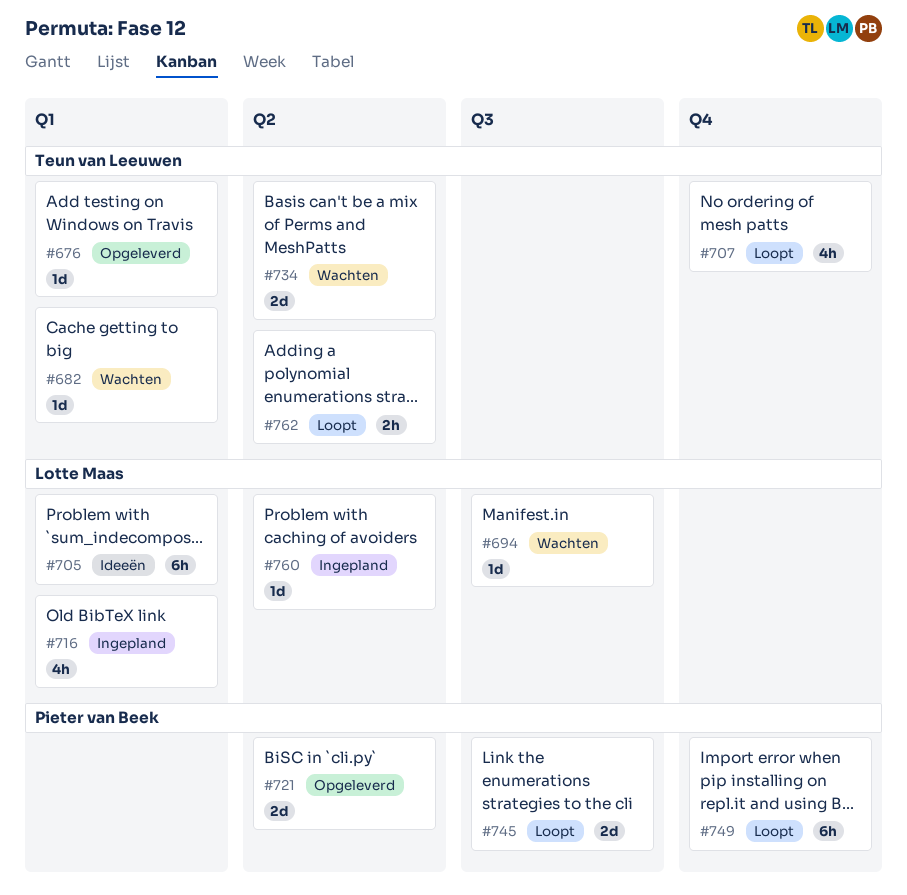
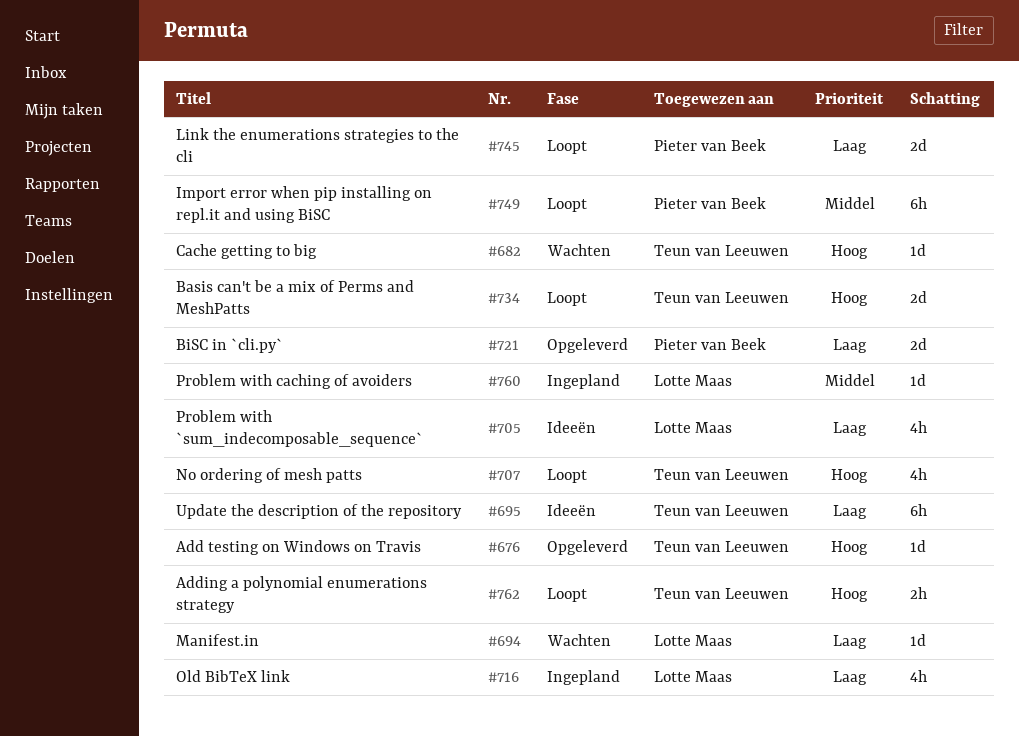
#695: none -> present
#705, estimate: 6h -> 4h
#734, status: Wachten -> Loopt

